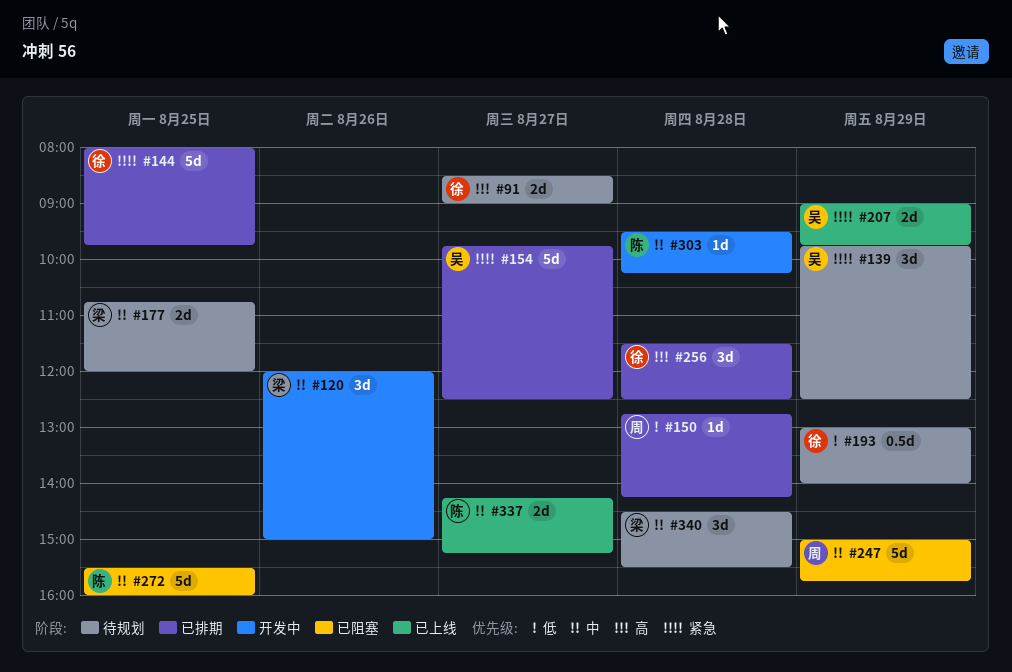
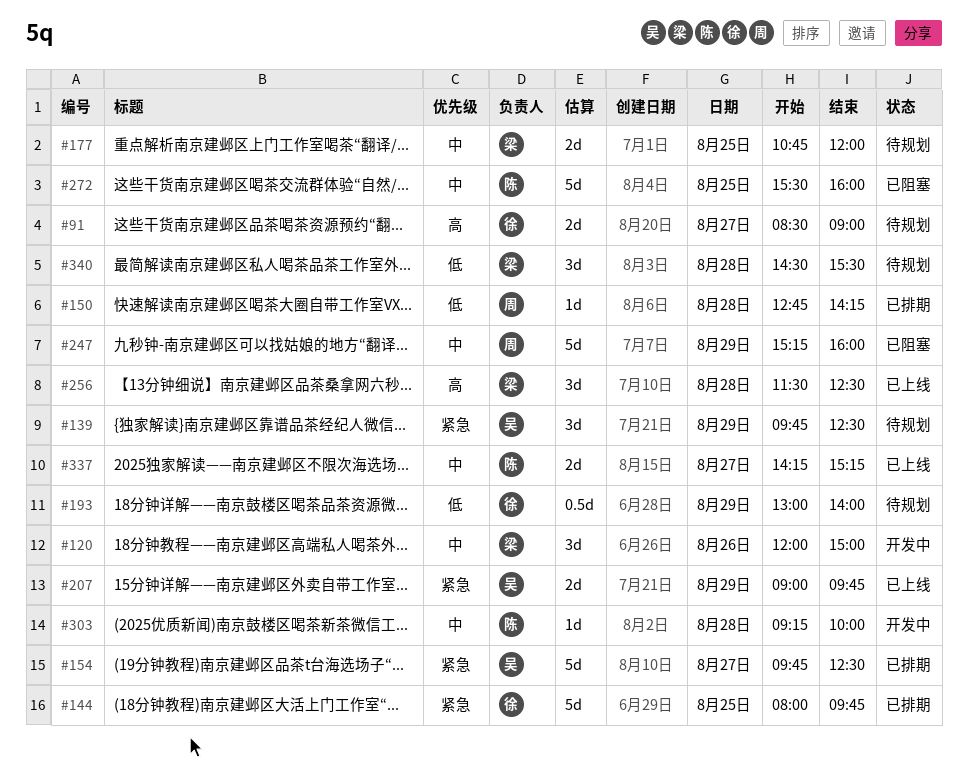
#247, begins: 15:00 -> 15:15
#247, ends: 15:45 -> 16:00
#256, status: 已排期 -> 已上线
#256, owner: 徐 -> 梁
#303, begins: 09:30 -> 09:15
#303, ends: 10:15 -> 10:00
#340, priority: 中 -> 低

